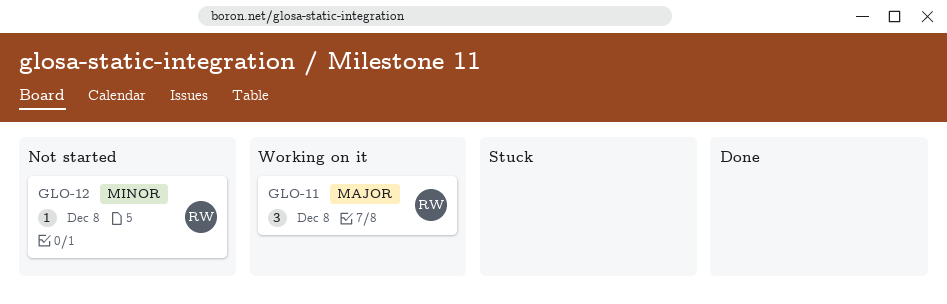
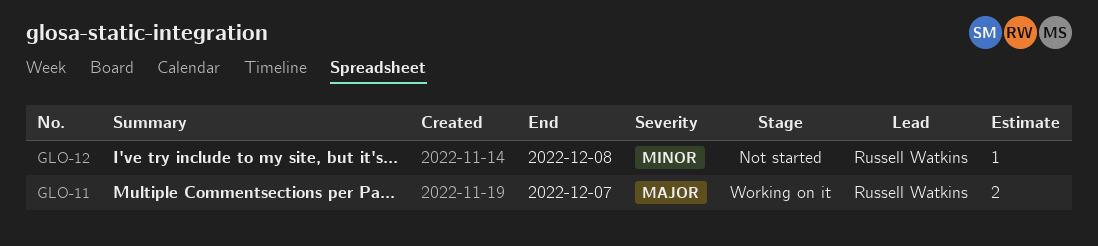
GLO-11, estimate: 3 -> 2
GLO-11, due: Dec 8 -> Dec 7

